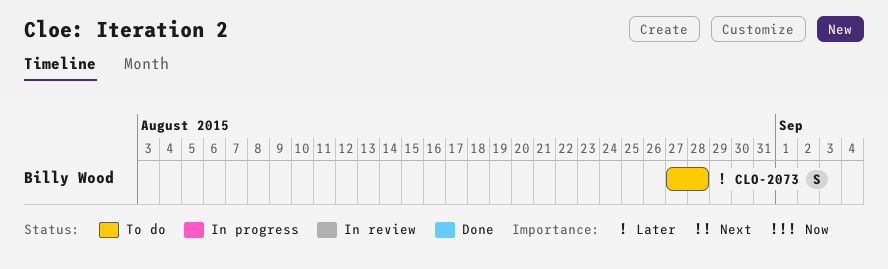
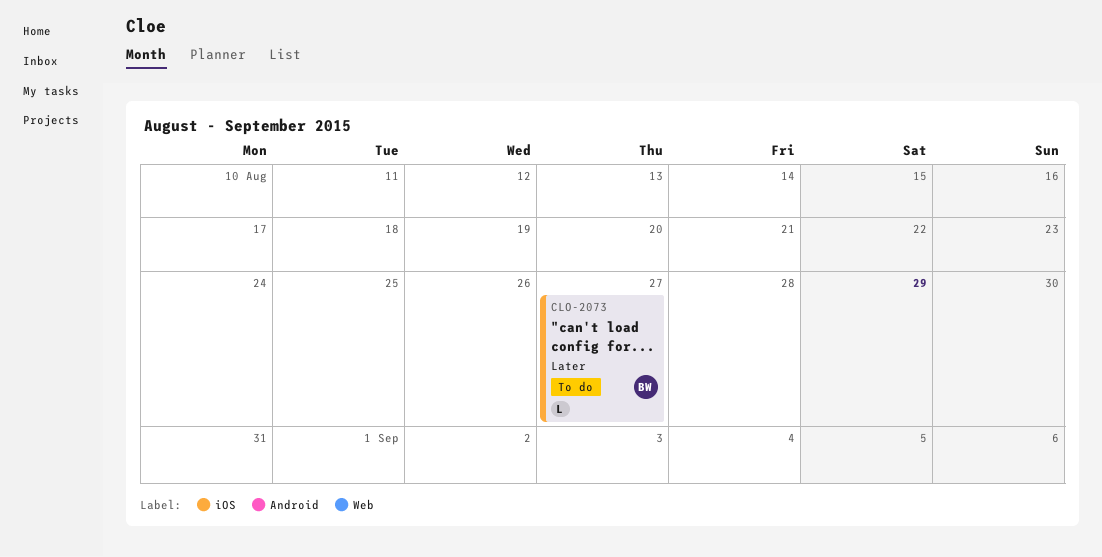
CLO-2073, estimate: S -> L
CLO-2073, due: Aug 28 -> Aug 27

